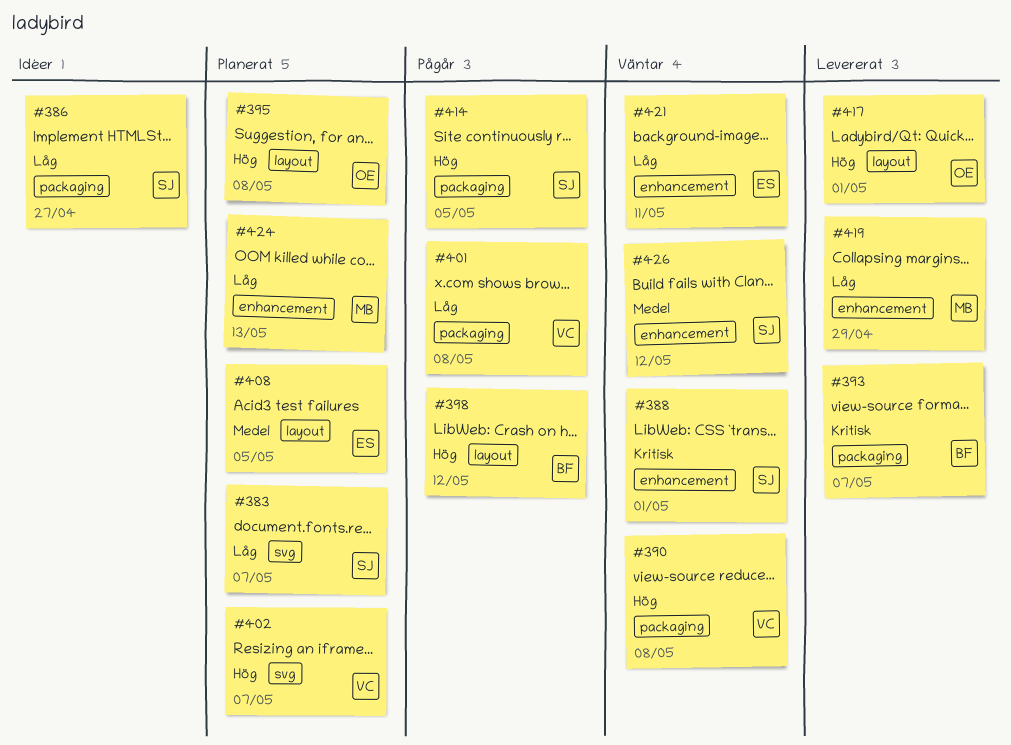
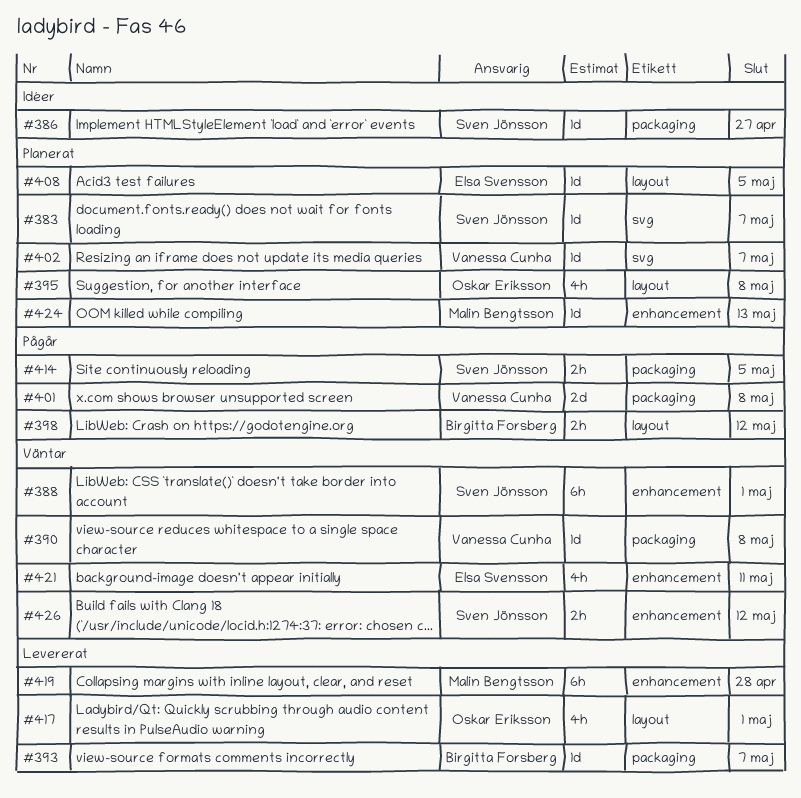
#419, due: Apr 29 -> Apr 28

